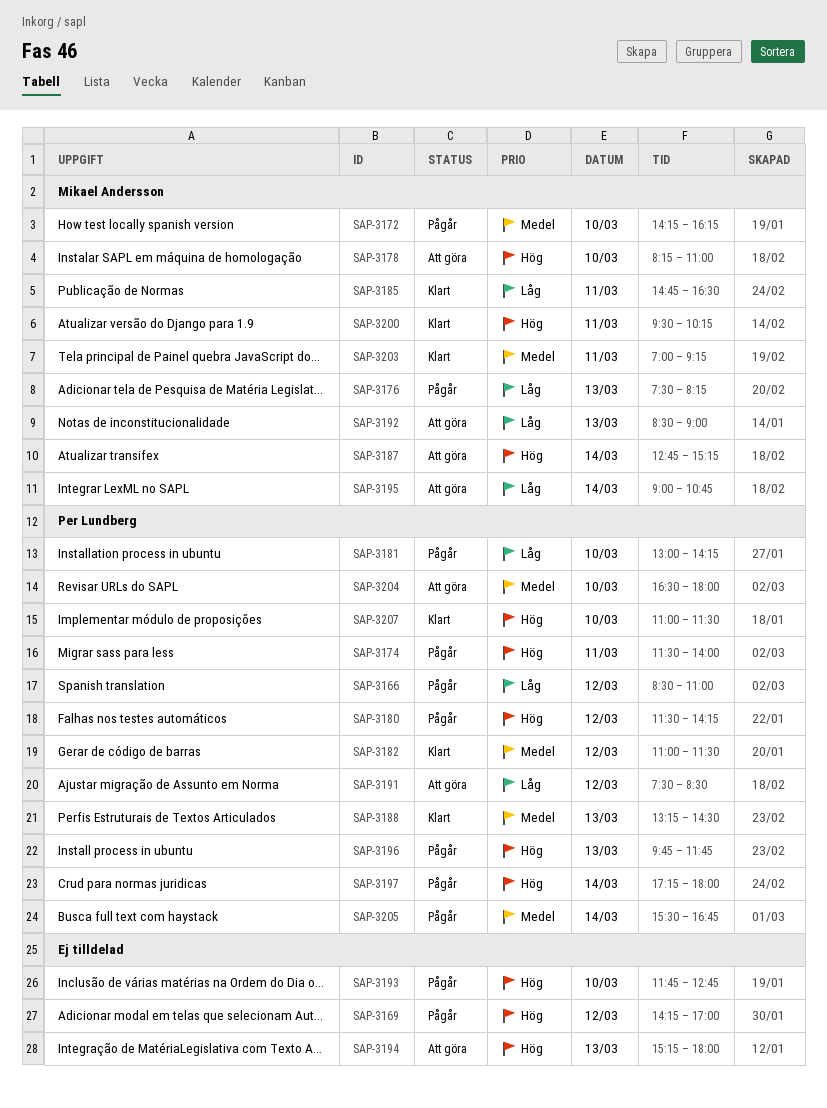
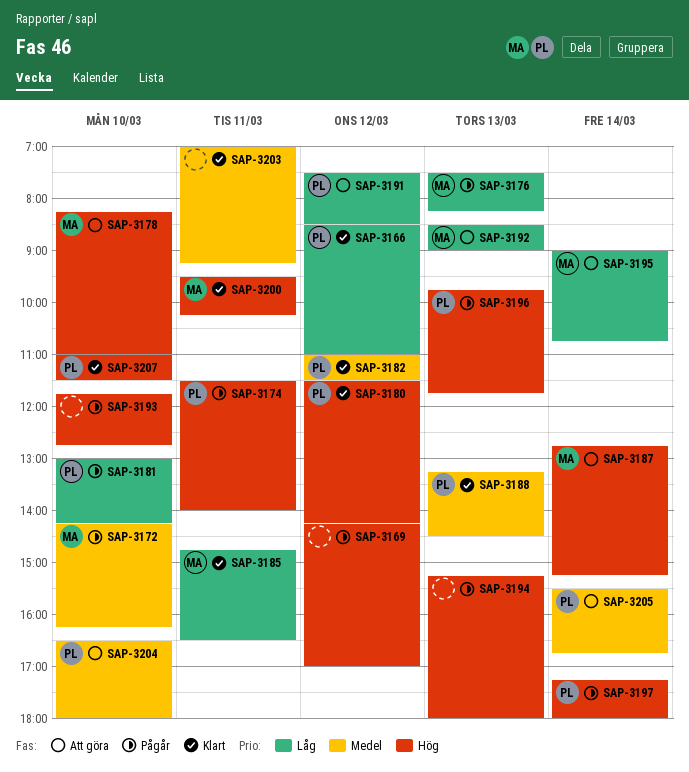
SAP-3166, status: Pågår -> Klart
SAP-3180, status: Pågår -> Klart
SAP-3194, status: Att göra -> Pågår
SAP-3203, owner: Mikael Andersson -> none
SAP-3205, status: Pågår -> Att göra

